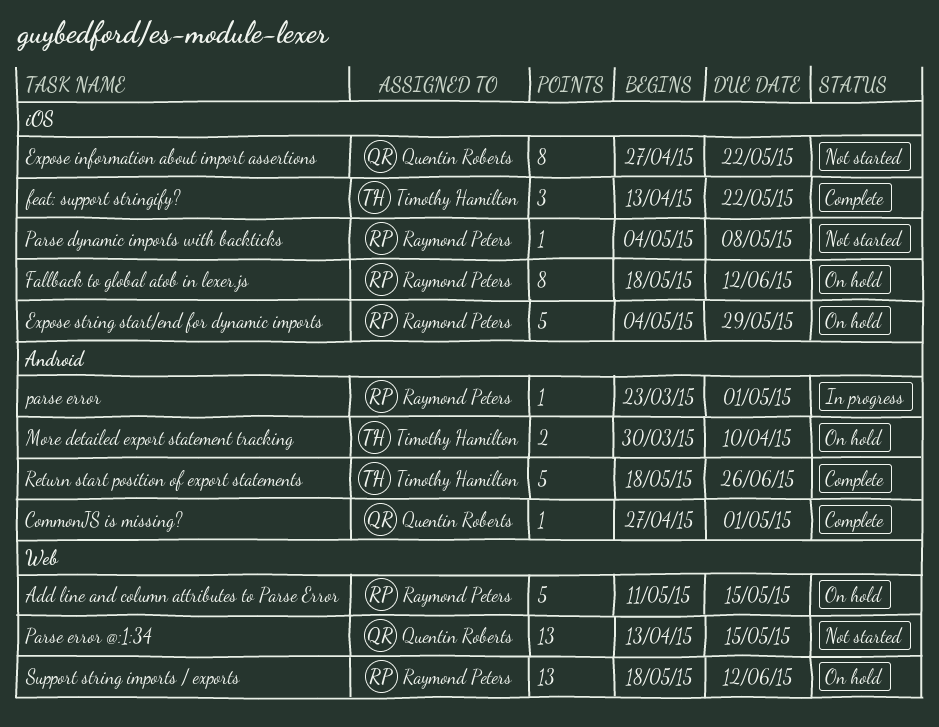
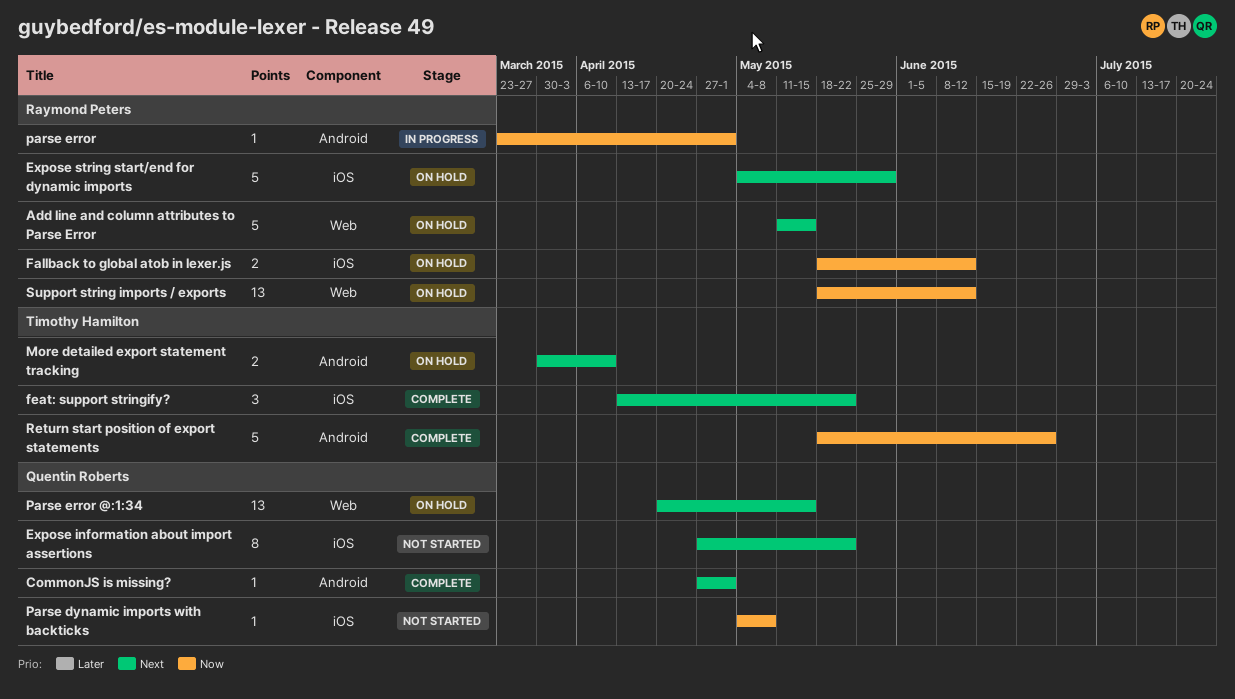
Fallback to global atob in lexer.js, estimate: 8 -> 2
Parse dynamic imports with backticks, owner: Raymond Peters -> Quentin Roberts
Parse error @:1:34, status: Not started -> On hold
Parse error @:1:34, start: Apr 13 -> Apr 20

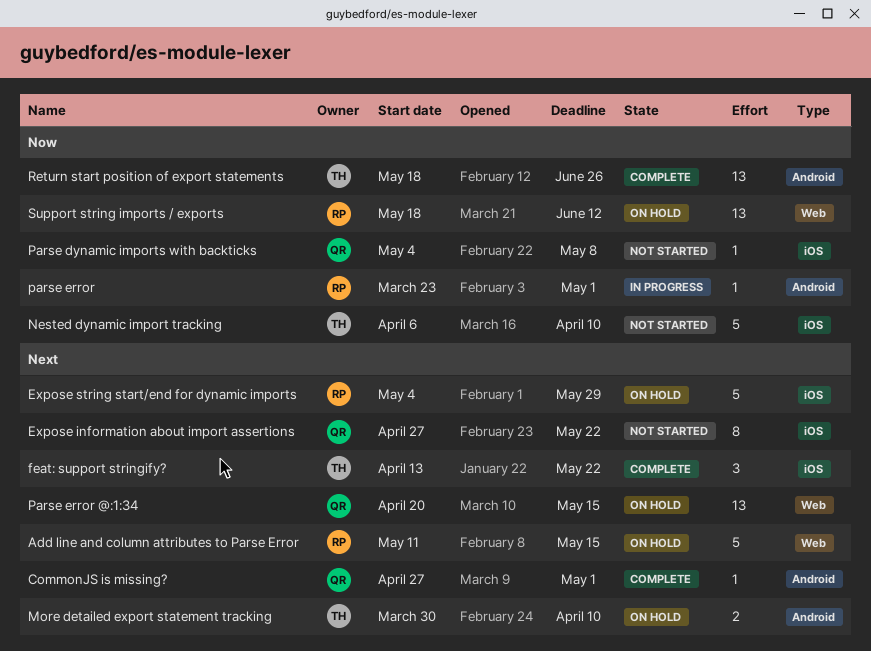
Fallback to global atob in lexer.js: present -> none
Nested dynamic import tracking: none -> present
Return start position of export statements, estimate: 5 -> 13

